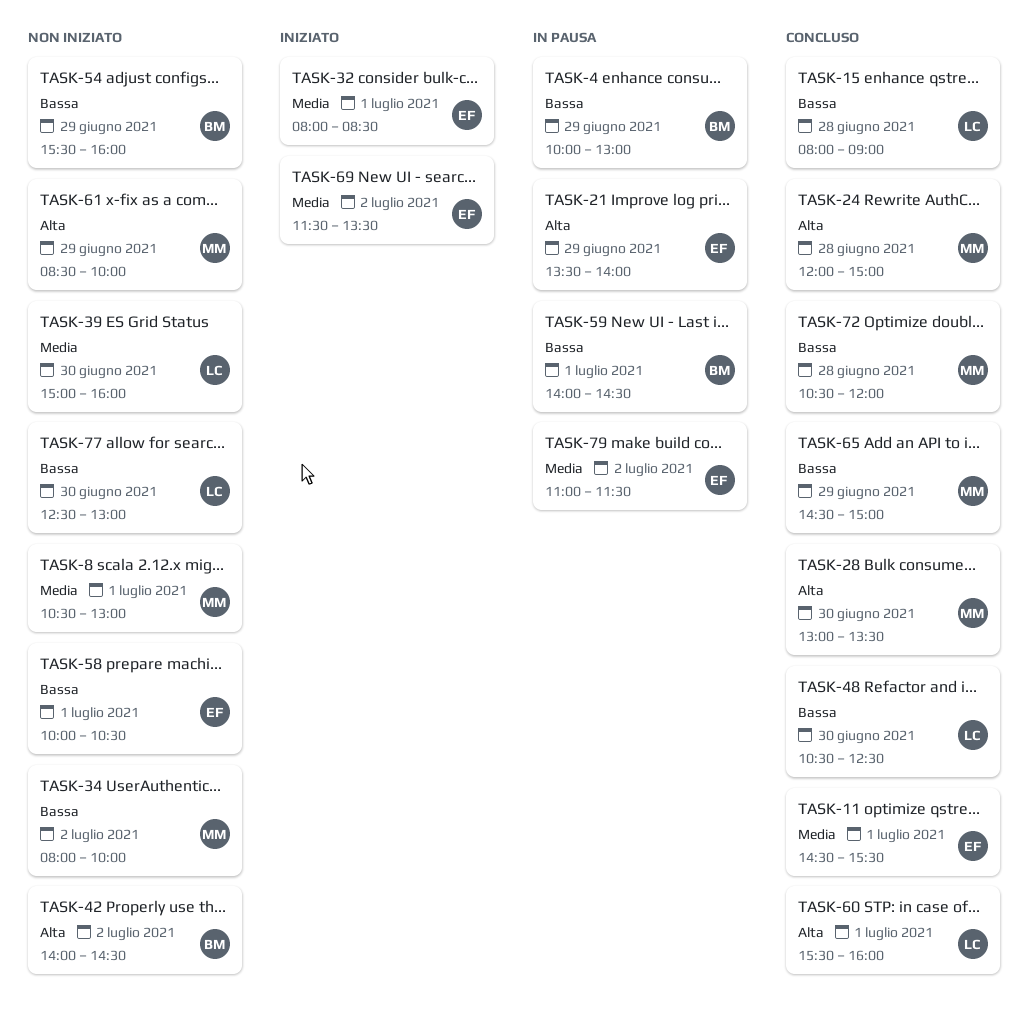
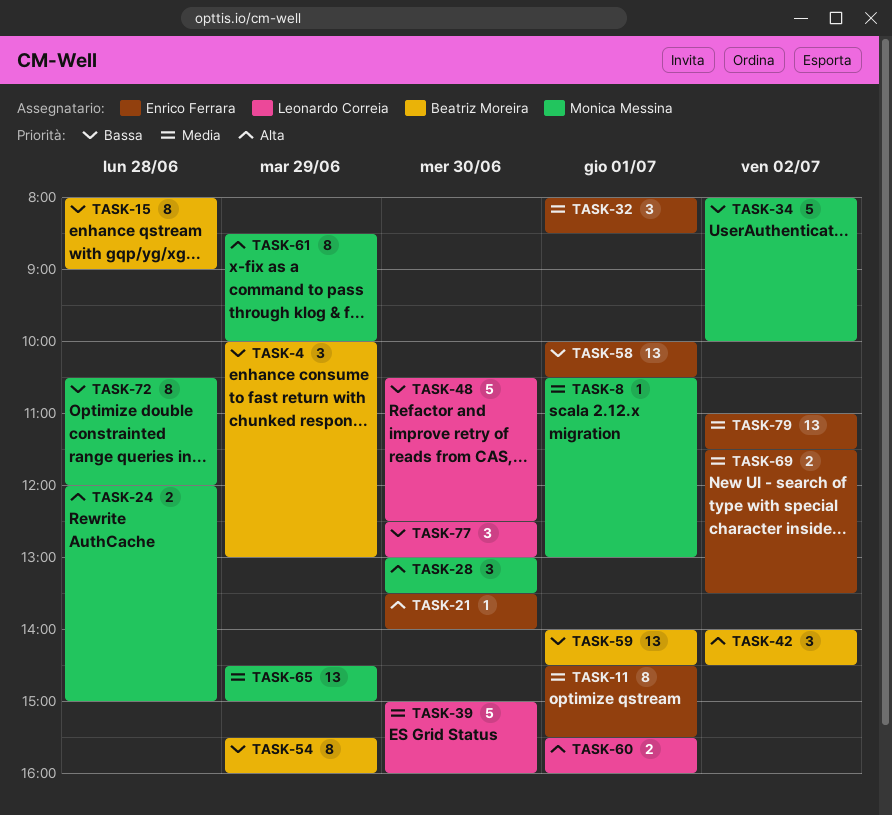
TASK-15, owner: Leonardo Correia -> Beatriz Moreira
TASK-21, day: Jun 29 -> Jun 30
TASK-65, priority: Bassa -> Media

